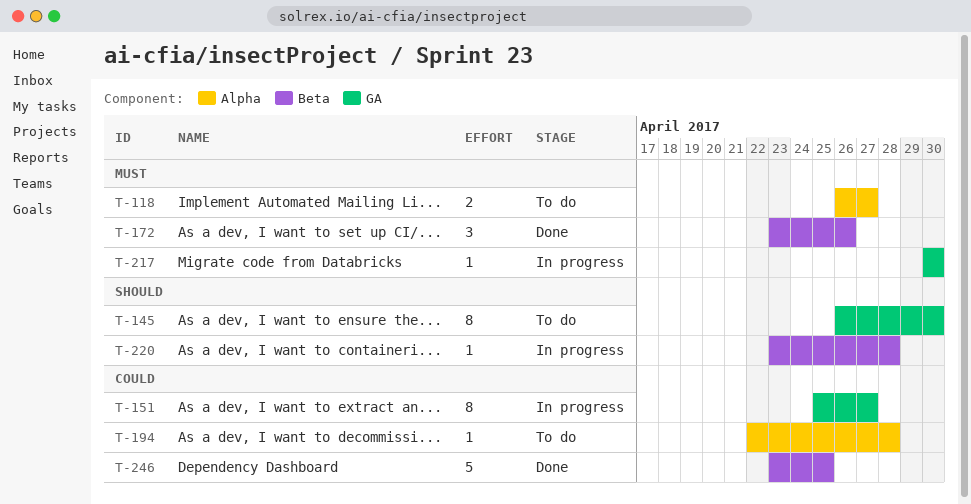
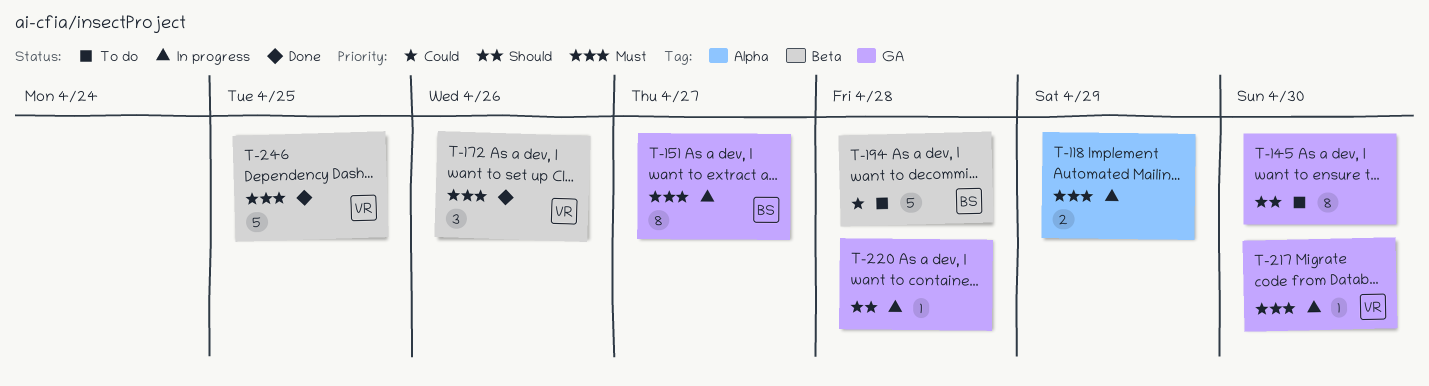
T-118, status: To do -> In progress
T-118, due: Apr 27 -> Apr 29
T-151, priority: Could -> Must
T-194, label: Alpha -> Beta
T-194, estimate: 1 -> 5
T-220, label: Beta -> GA
T-246, priority: Could -> Must

